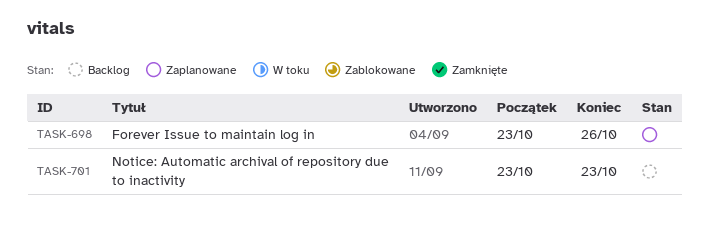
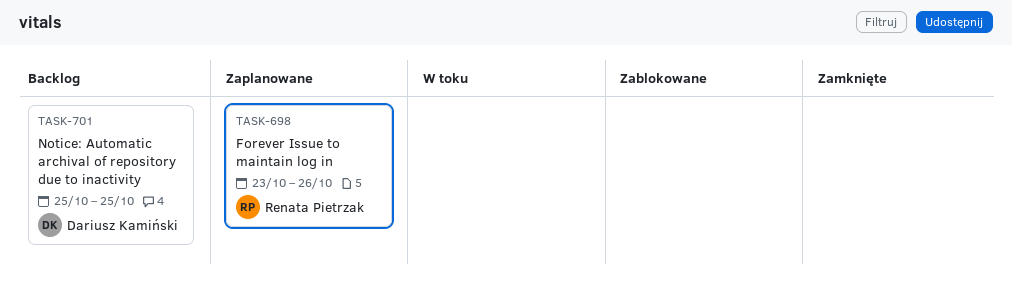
TASK-701, start: Oct 23 -> Oct 25
TASK-701, due: Oct 23 -> Oct 25

